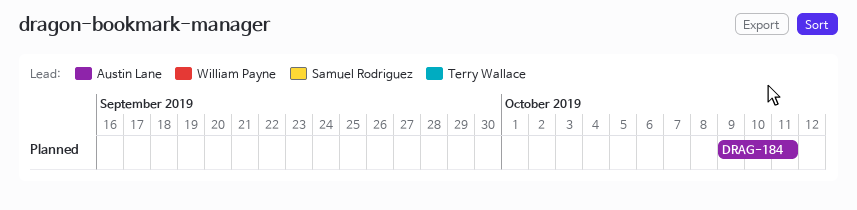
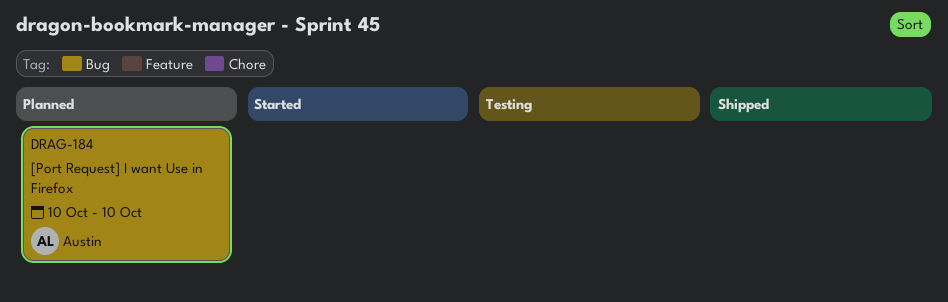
DRAG-184, start: Oct 9 -> Oct 10
DRAG-184, due: Oct 11 -> Oct 10

